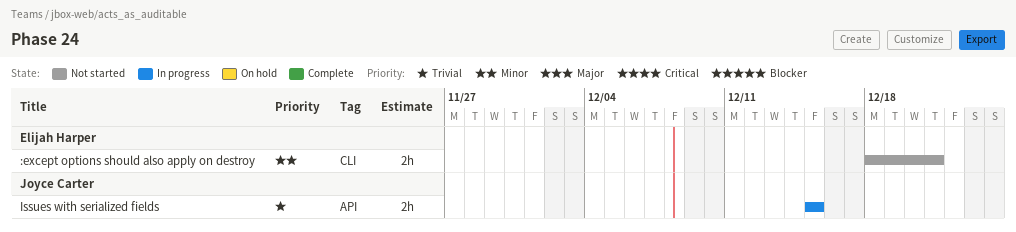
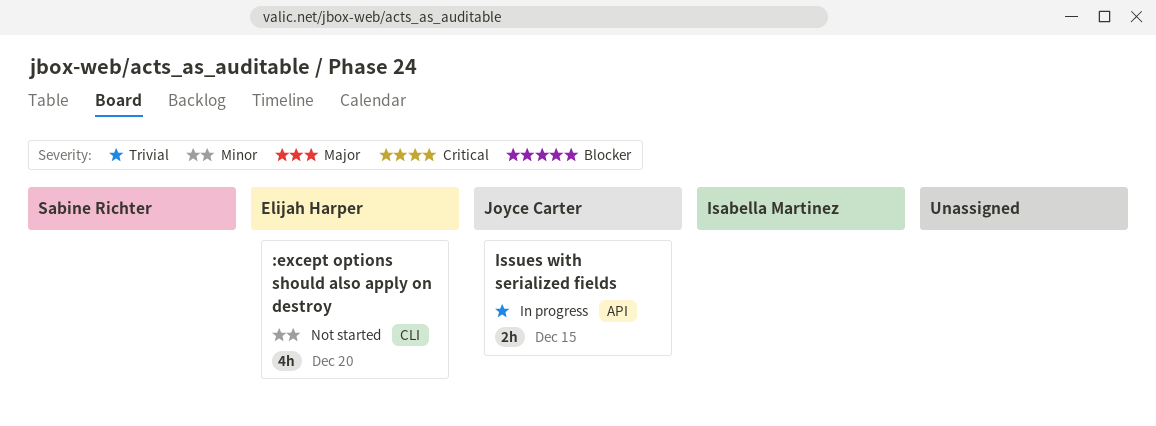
:except options should also apply on destroy, estimate: 2h -> 4h
:except options should also apply on destroy, due: Dec 21 -> Dec 20

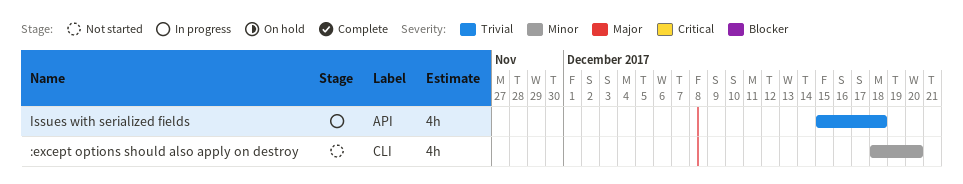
Issues with serialized fields, estimate: 2h -> 4h
Issues with serialized fields, due: Dec 15 -> Dec 18

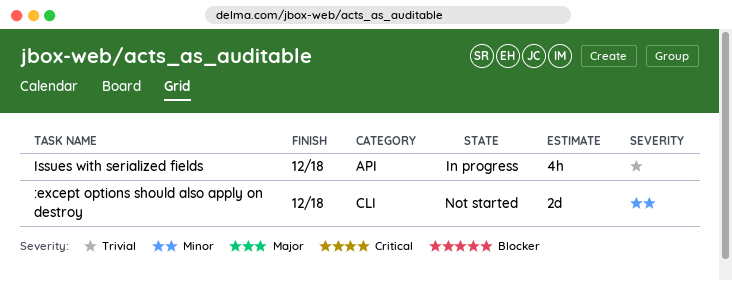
:except options should also apply on destroy, estimate: 4h -> 2d
:except options should also apply on destroy, due: Dec 20 -> Dec 18

